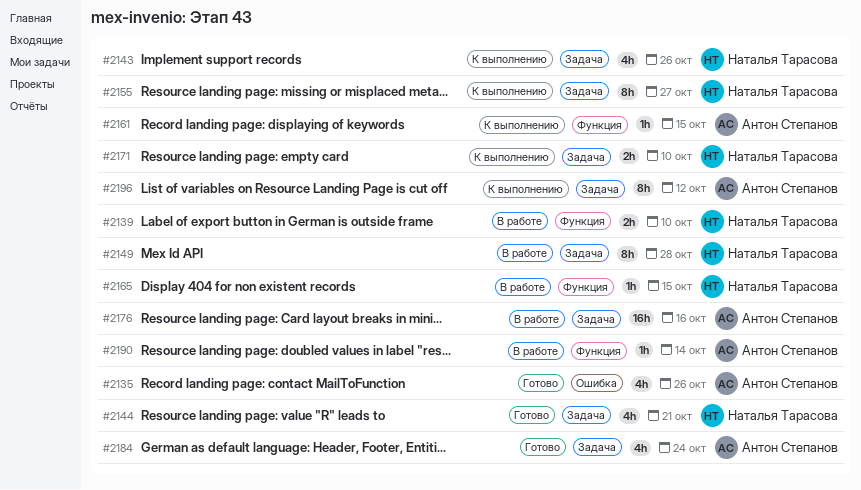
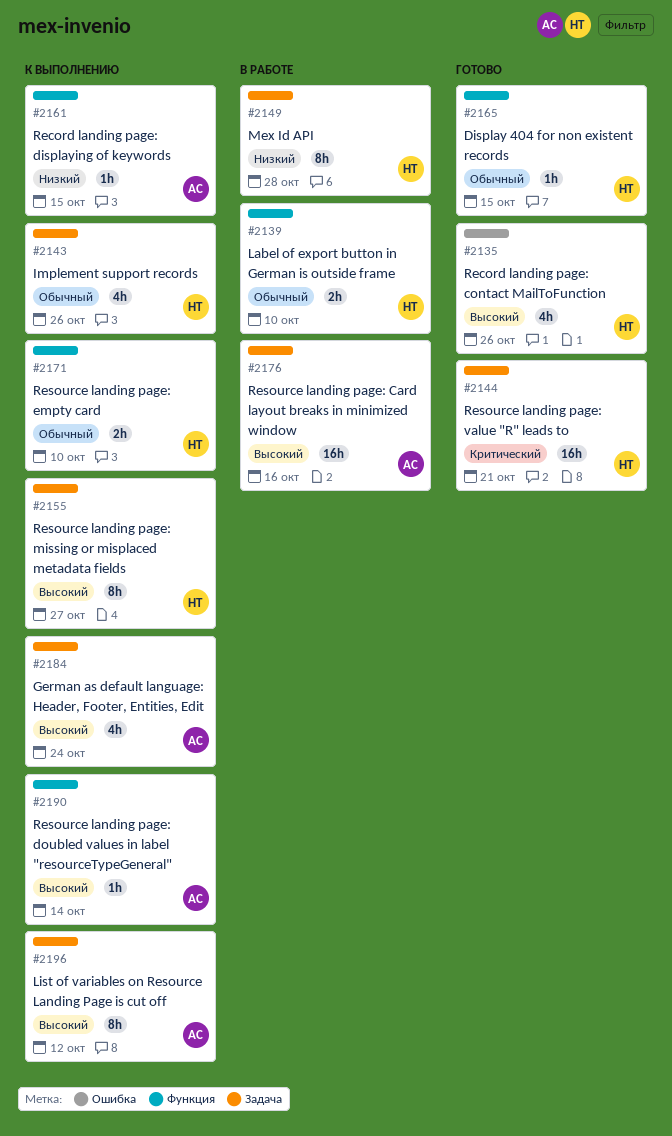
#2135, owner: Антон Степанов -> Наталья Тарасова
#2144, estimate: 4h -> 16h
#2165, status: В работе -> Готово
#2171, label: Задача -> Функция
#2184, status: Готово -> К выполнению
#2190, status: В работе -> К выполнению

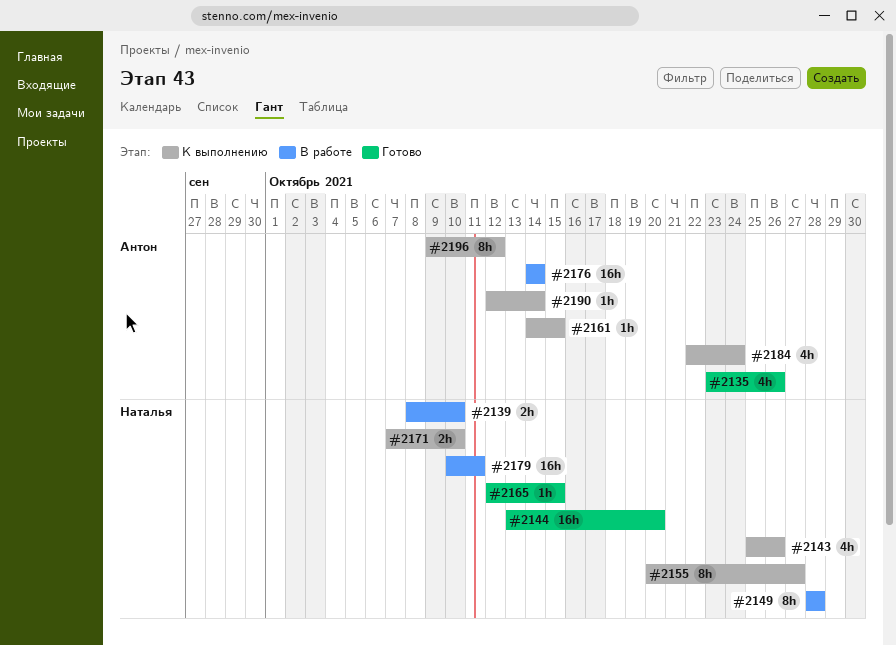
#2135, owner: Наталья -> Антон
#2144, due: Oct 21 -> Oct 20
#2176, due: Oct 16 -> Oct 14
#2179: none -> present

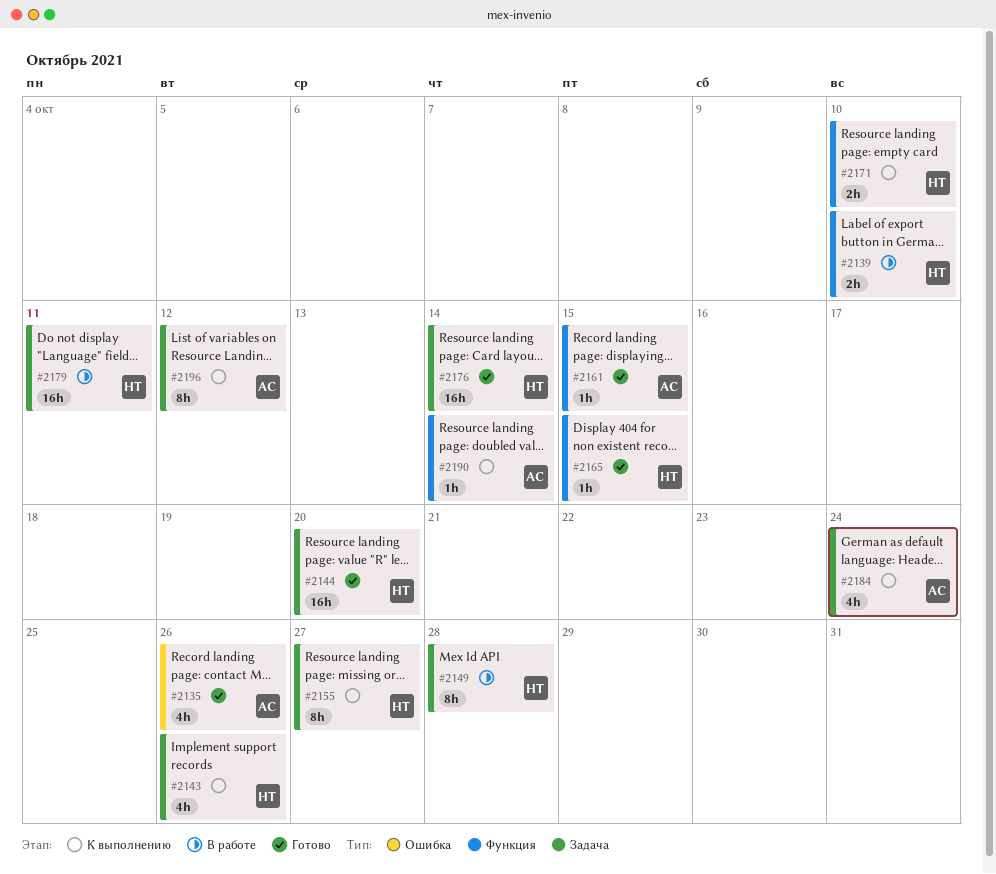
#2161, status: К выполнению -> Готово
#2176, status: В работе -> Готово
#2176, owner: Антон -> Наталья

